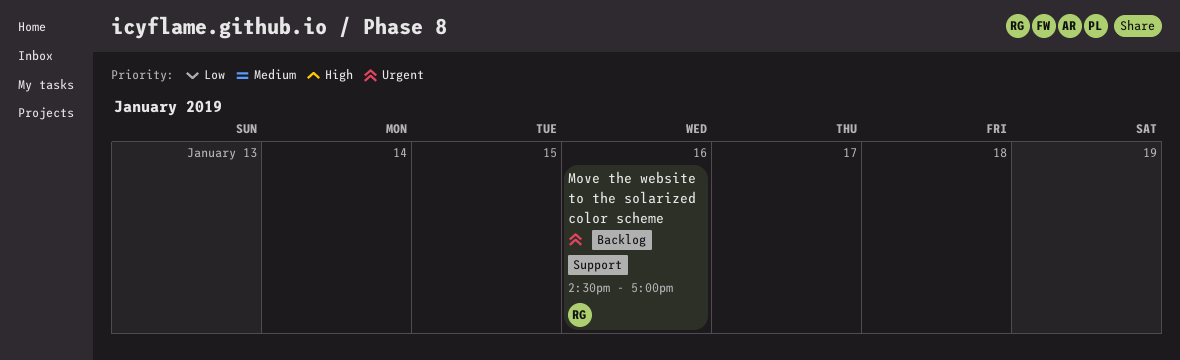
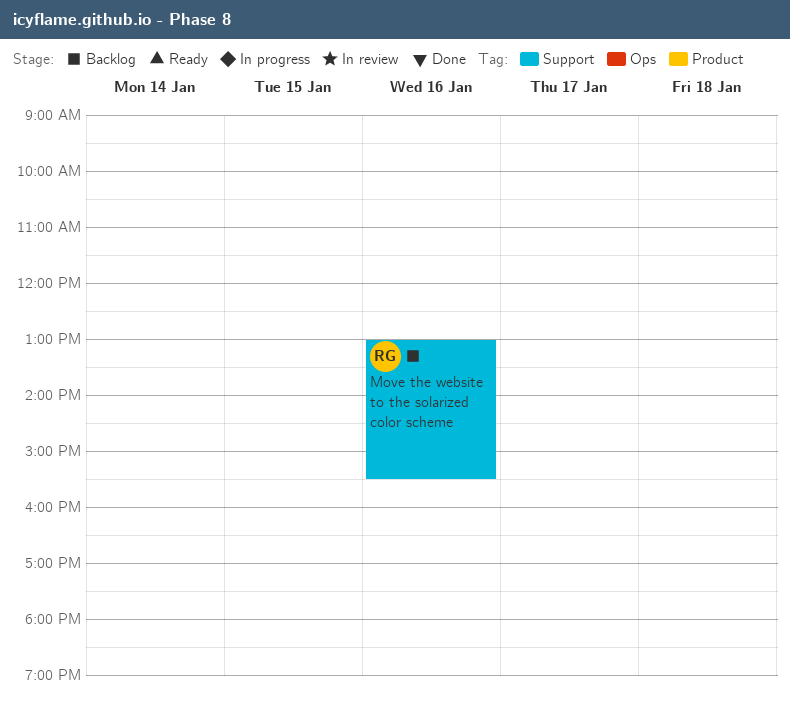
Move the website to the solarized color scheme, begins: 14:30 -> 13:00
Move the website to the solarized color scheme, ends: 17:00 -> 15:30

